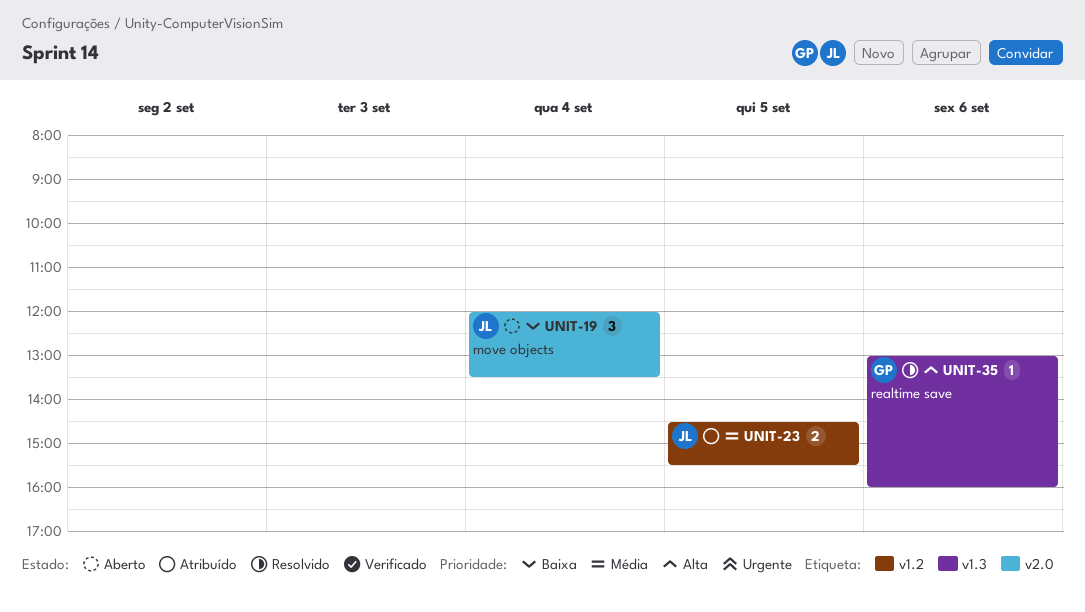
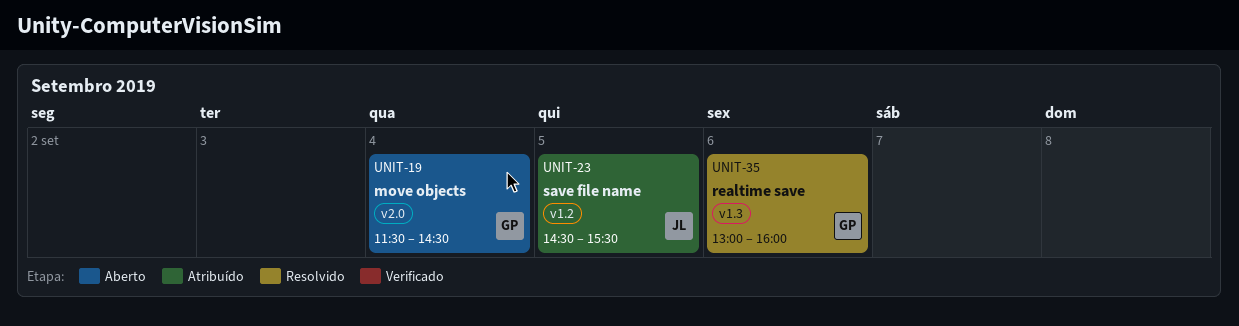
UNIT-19, owner: JL -> GP
UNIT-19, begins: 12:00 -> 11:30
UNIT-19, ends: 13:30 -> 14:30

